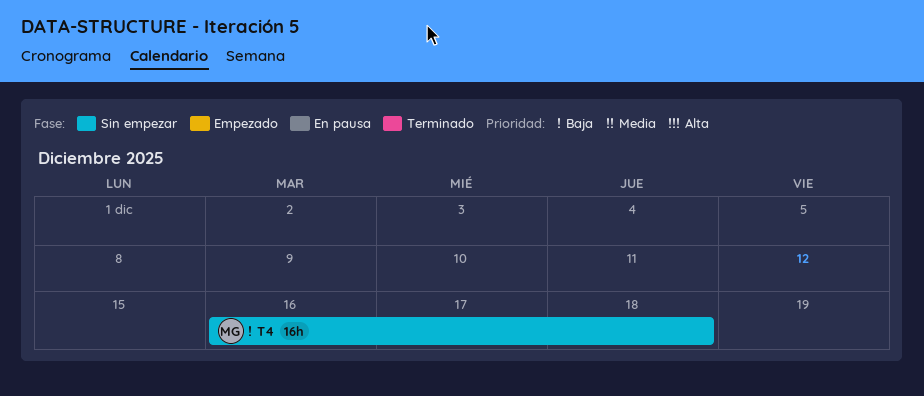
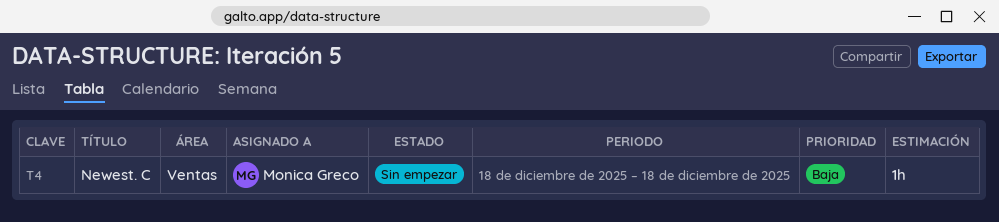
T4, estimate: 16h -> 1h
T4, start: Dec 16 -> Dec 18

